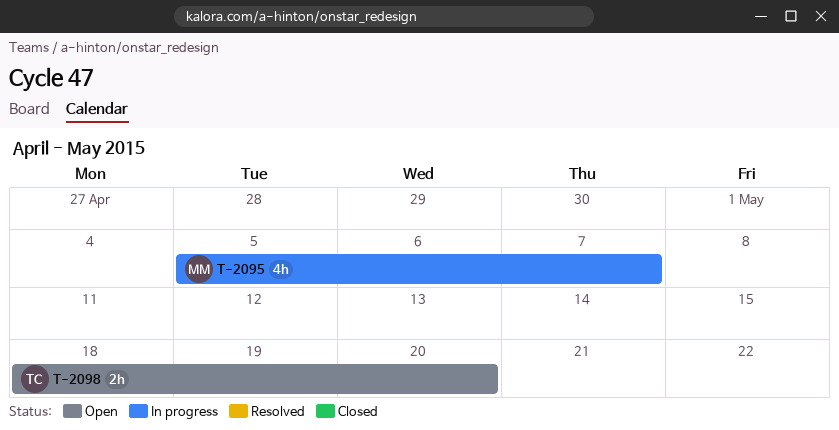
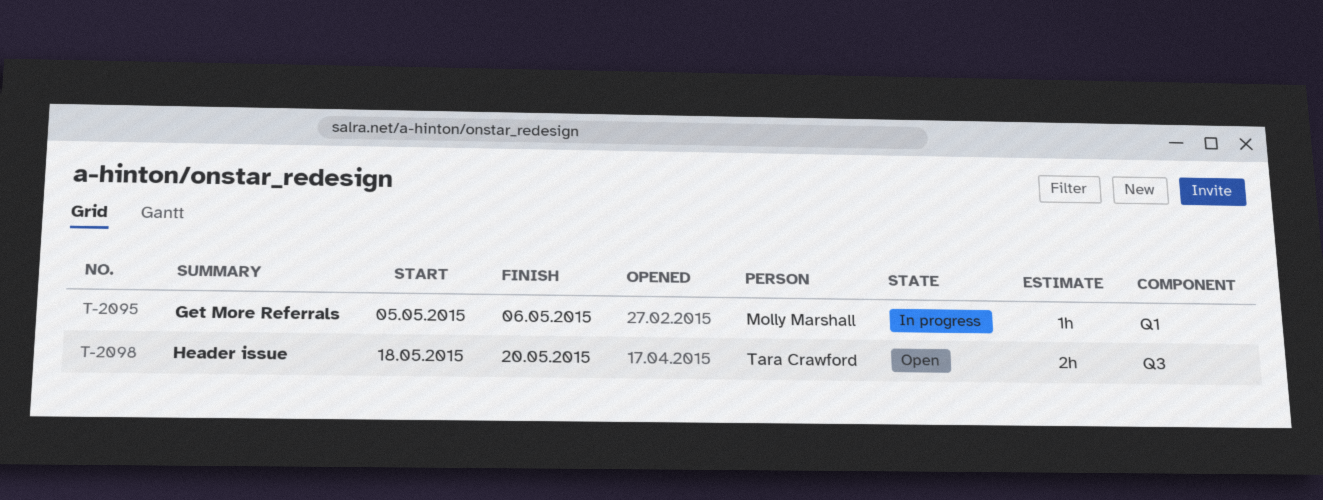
T-2095, estimate: 4h -> 1h
T-2095, due: May 7 -> May 6

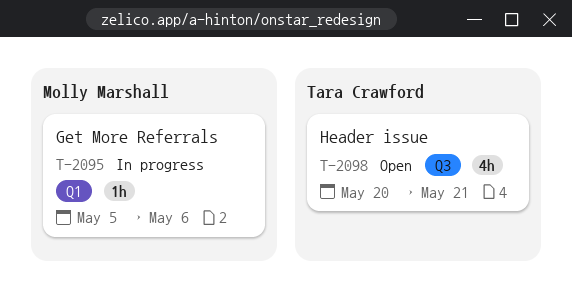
T-2098, estimate: 2h -> 4h
T-2098, start: May 18 -> May 20
T-2098, due: May 20 -> May 21

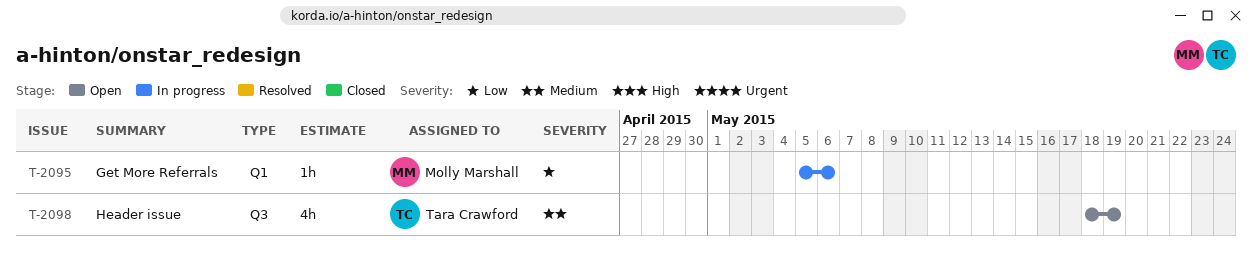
T-2098, start: May 20 -> May 18
T-2098, due: May 21 -> May 19

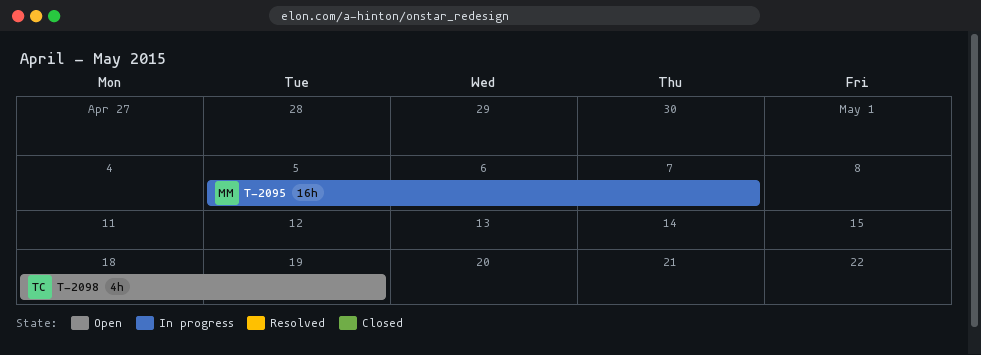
T-2095, estimate: 1h -> 16h
T-2095, due: May 6 -> May 7

